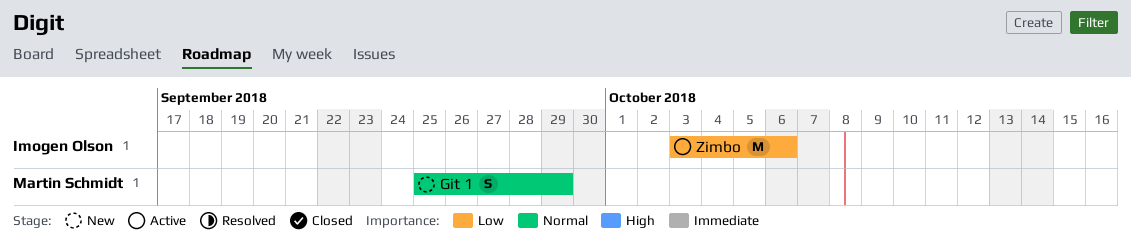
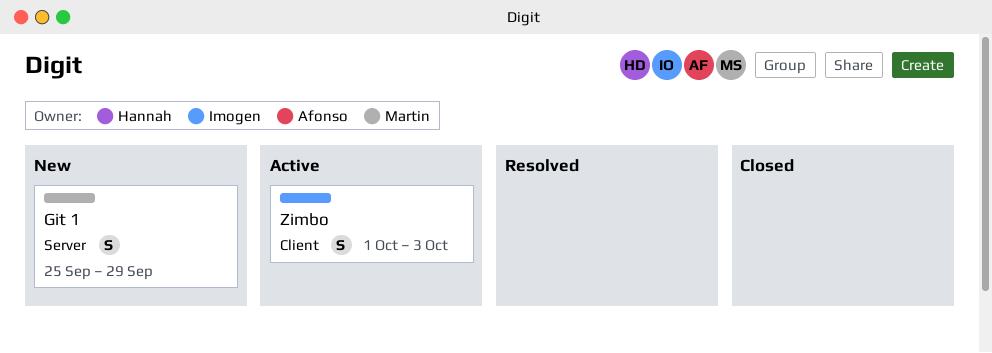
Zimbo, estimate: M -> S
Zimbo, start: Oct 3 -> Oct 1
Zimbo, due: Oct 6 -> Oct 3

